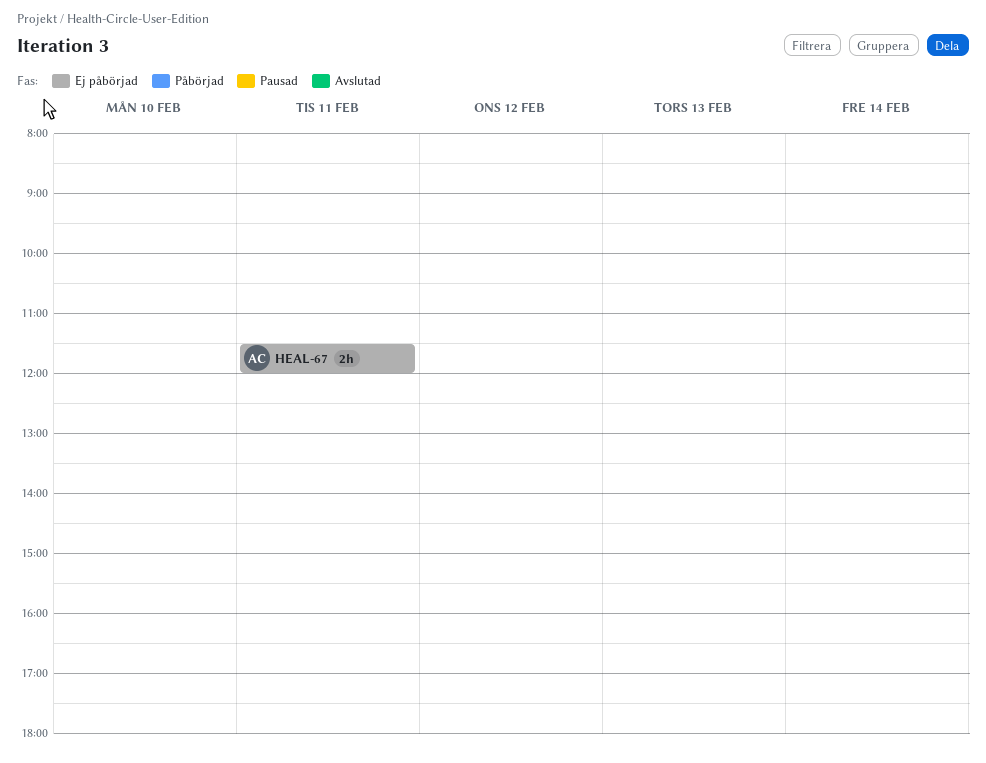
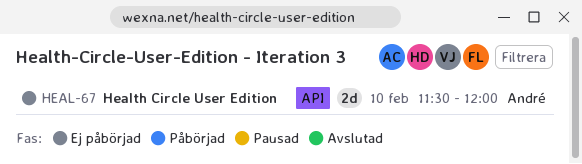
HEAL-67, estimate: 2h -> 2d
HEAL-67, day: Feb 11 -> Feb 10

